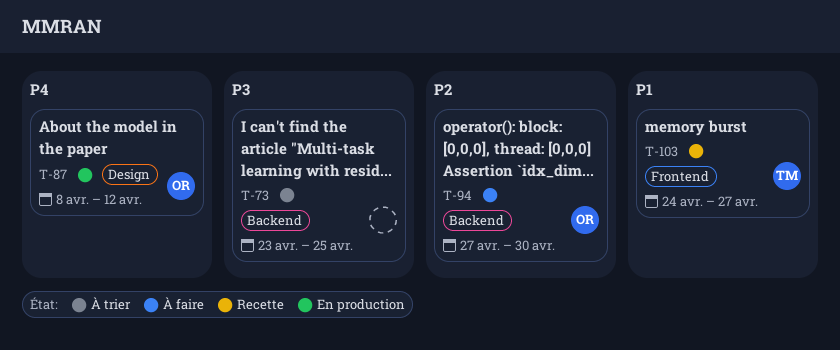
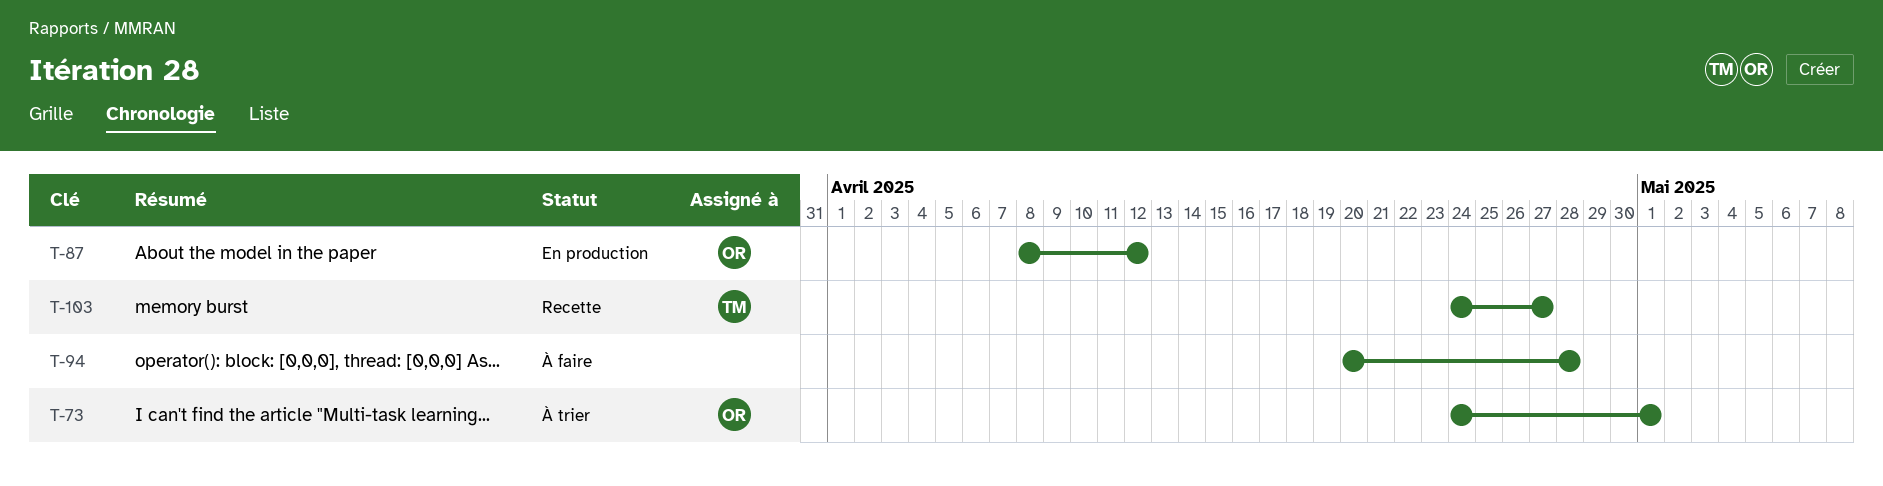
T-73, owner: none -> OR
T-73, start: Apr 23 -> Apr 24
T-73, due: Apr 25 -> May 1
T-94, owner: OR -> none
T-94, start: Apr 27 -> Apr 20
T-94, due: Apr 30 -> Apr 28

